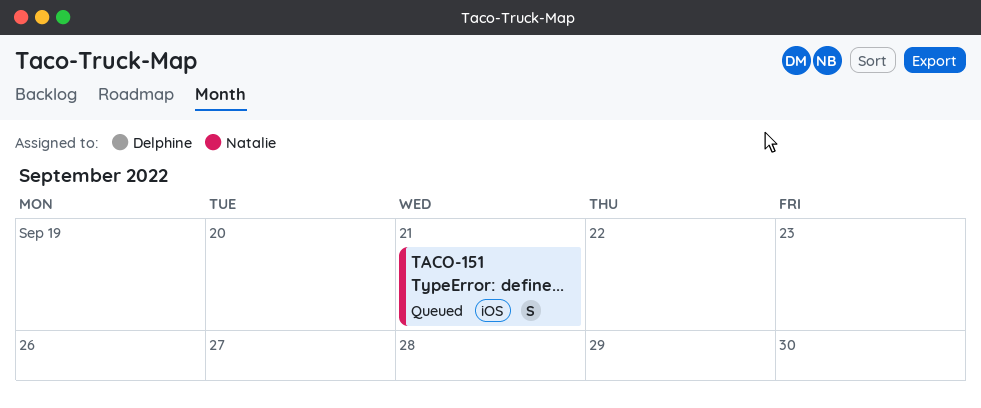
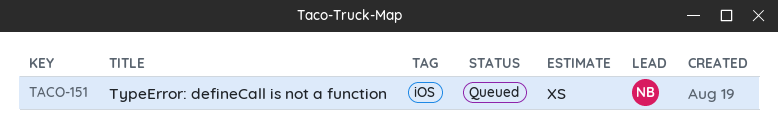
TACO-151, estimate: S -> XS

